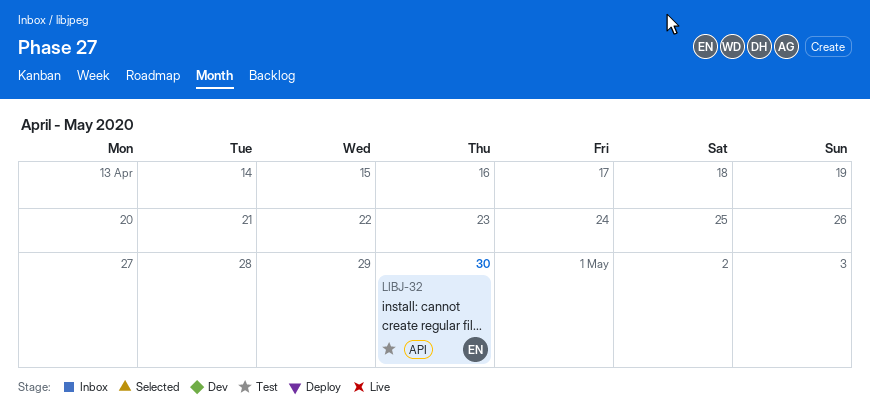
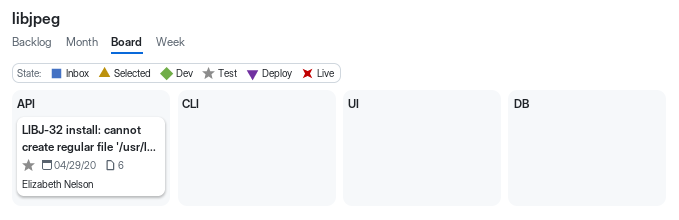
LIBJ-32, due: Apr 30 -> Apr 29

